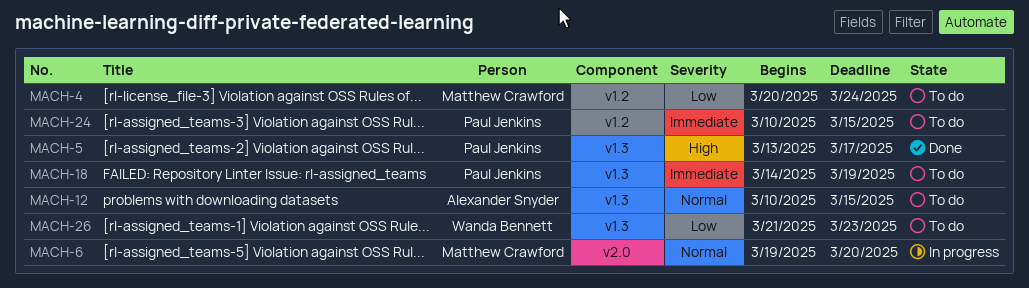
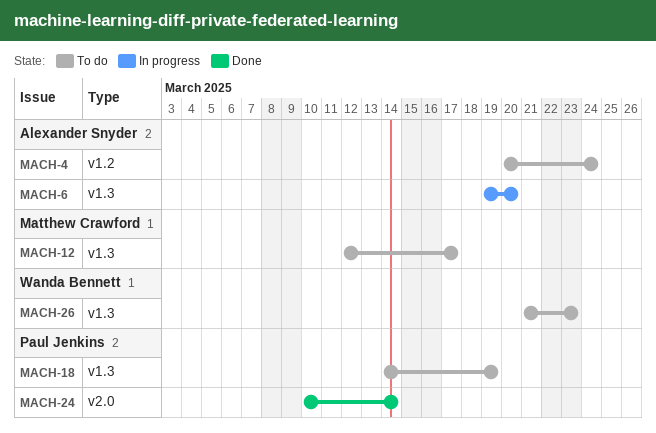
MACH-4, owner: Matthew Crawford -> Alexander Snyder
MACH-5: present -> none
MACH-6, owner: Matthew Crawford -> Alexander Snyder
MACH-6, label: v2.0 -> v1.3
MACH-12, owner: Alexander Snyder -> Matthew Crawford
MACH-12, start: Mar 10 -> Mar 12
MACH-12, due: Mar 15 -> Mar 17
MACH-24, status: To do -> Done
MACH-24, label: v1.2 -> v2.0
MACH-24, due: Mar 15 -> Mar 14

